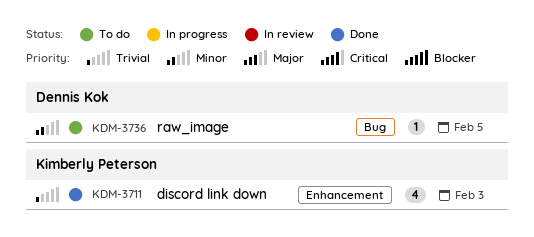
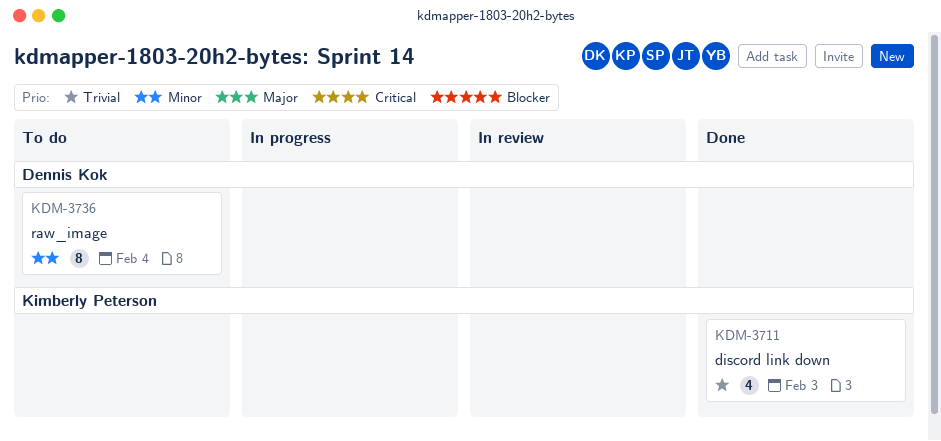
KDM-3736, estimate: 1 -> 8
KDM-3736, due: Feb 5 -> Feb 4

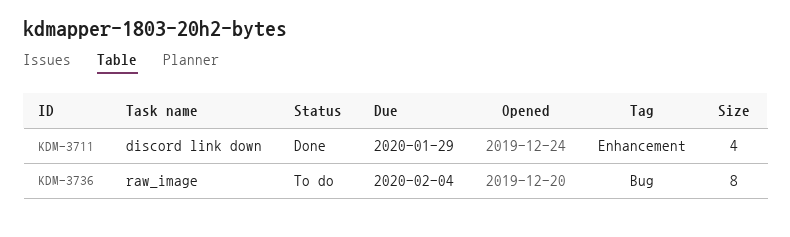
KDM-3711, due: Feb 3 -> Jan 29

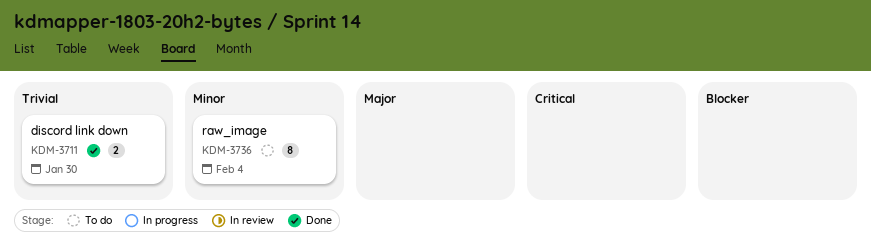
KDM-3711, estimate: 4 -> 2
KDM-3711, due: Jan 29 -> Jan 30

